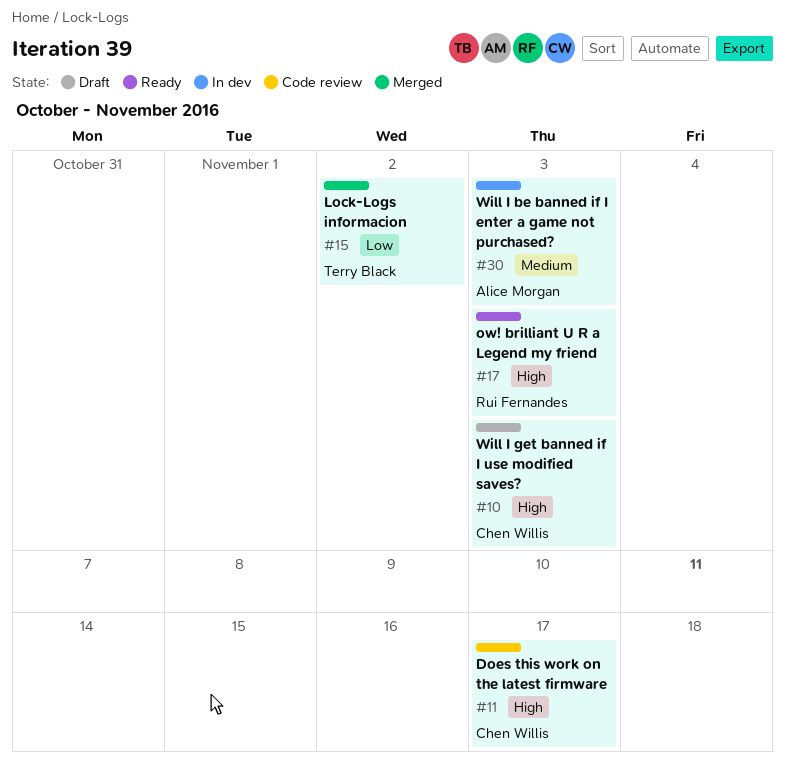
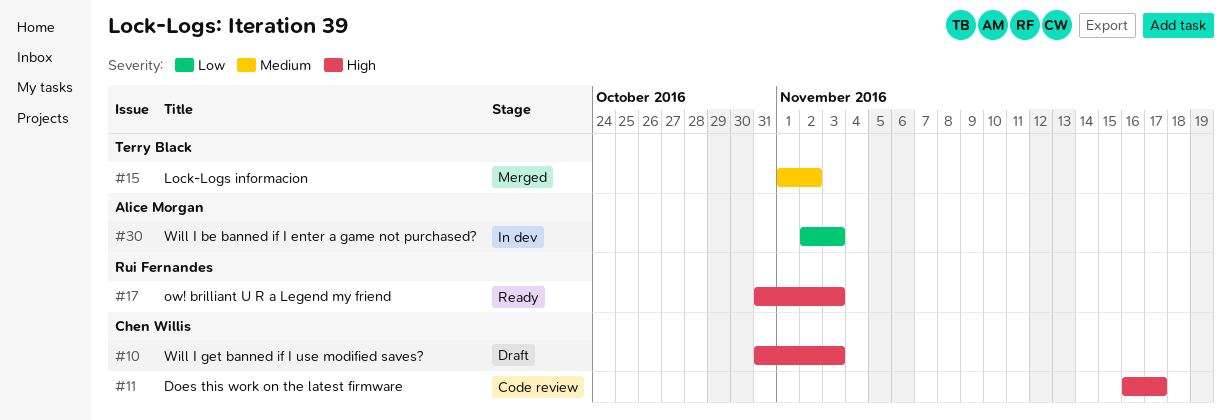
#15, priority: Low -> Medium
#30, priority: Medium -> Low

